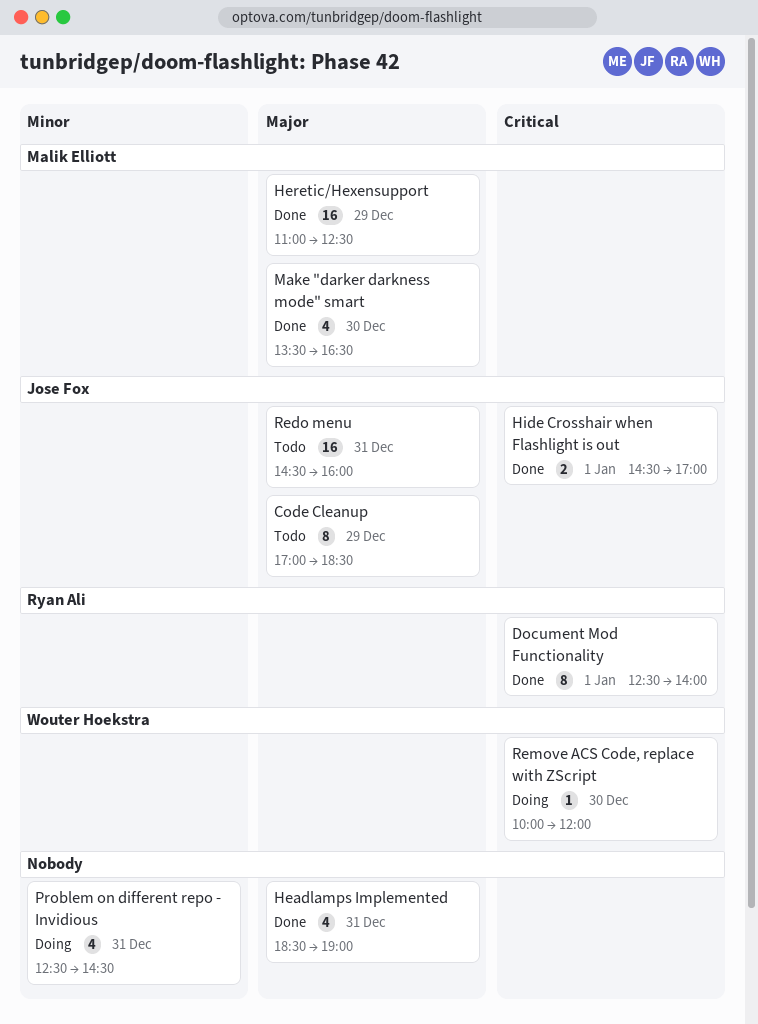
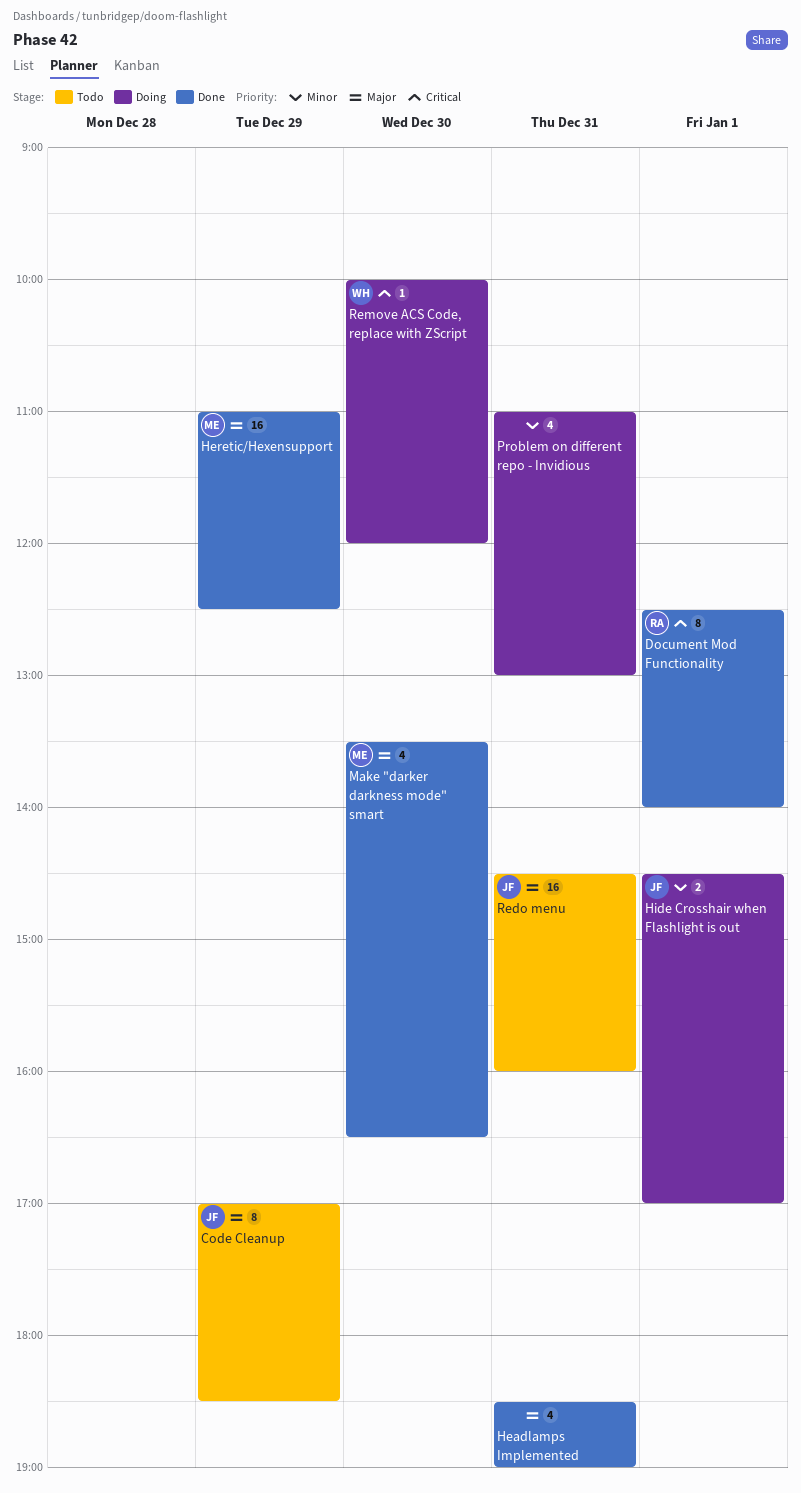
Hide Crosshair when Flashlight is out, status: Done -> Doing
Hide Crosshair when Flashlight is out, priority: Critical -> Minor
Problem on different repo - Invidious, begins: 12:30 -> 11:00
Problem on different repo - Invidious, ends: 14:30 -> 13:00

